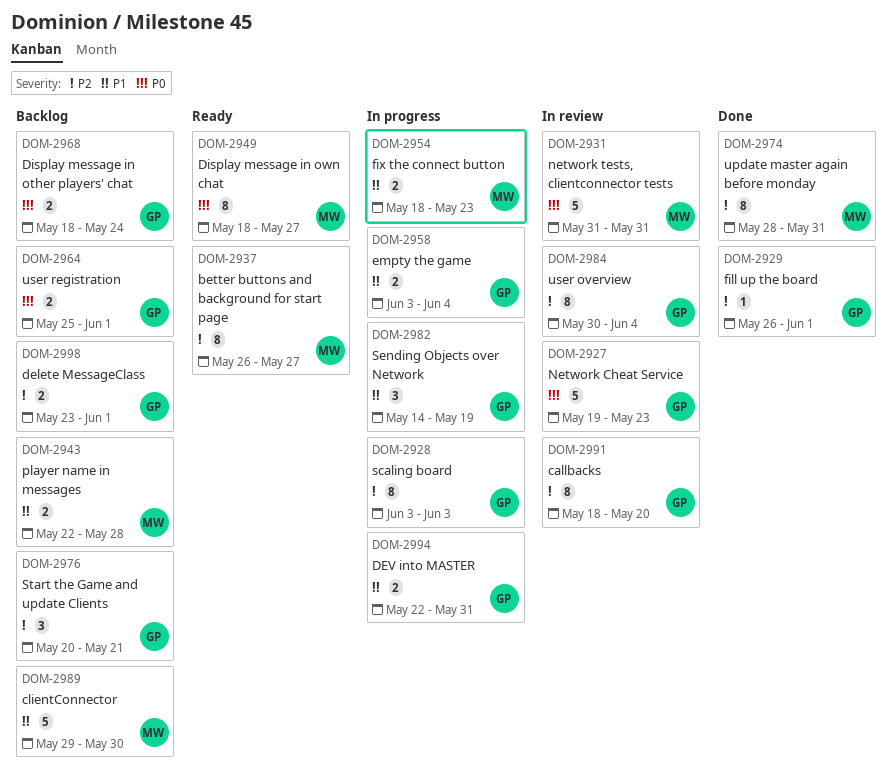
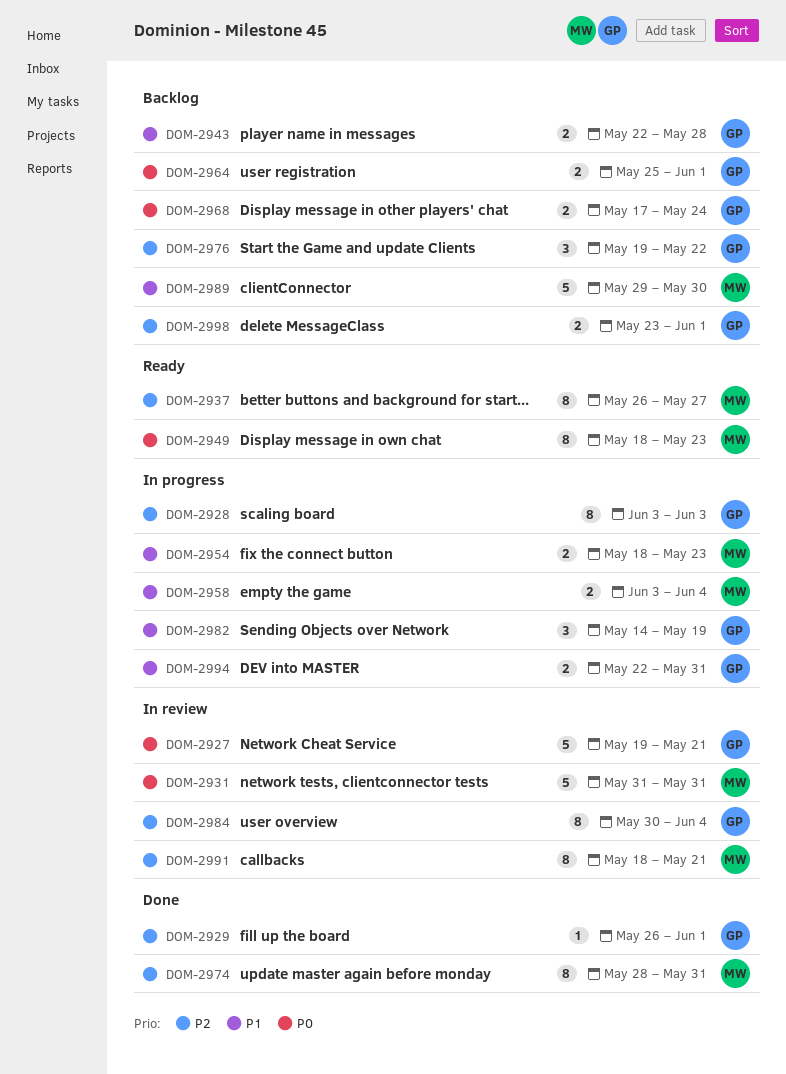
DOM-2927, due: May 23 -> May 21
DOM-2943, owner: MW -> GP
DOM-2949, due: May 27 -> May 23
DOM-2958, owner: GP -> MW
DOM-2968, start: May 18 -> May 17
DOM-2976, start: May 20 -> May 19
DOM-2976, due: May 21 -> May 22
DOM-2991, owner: GP -> MW
DOM-2991, due: May 20 -> May 21

